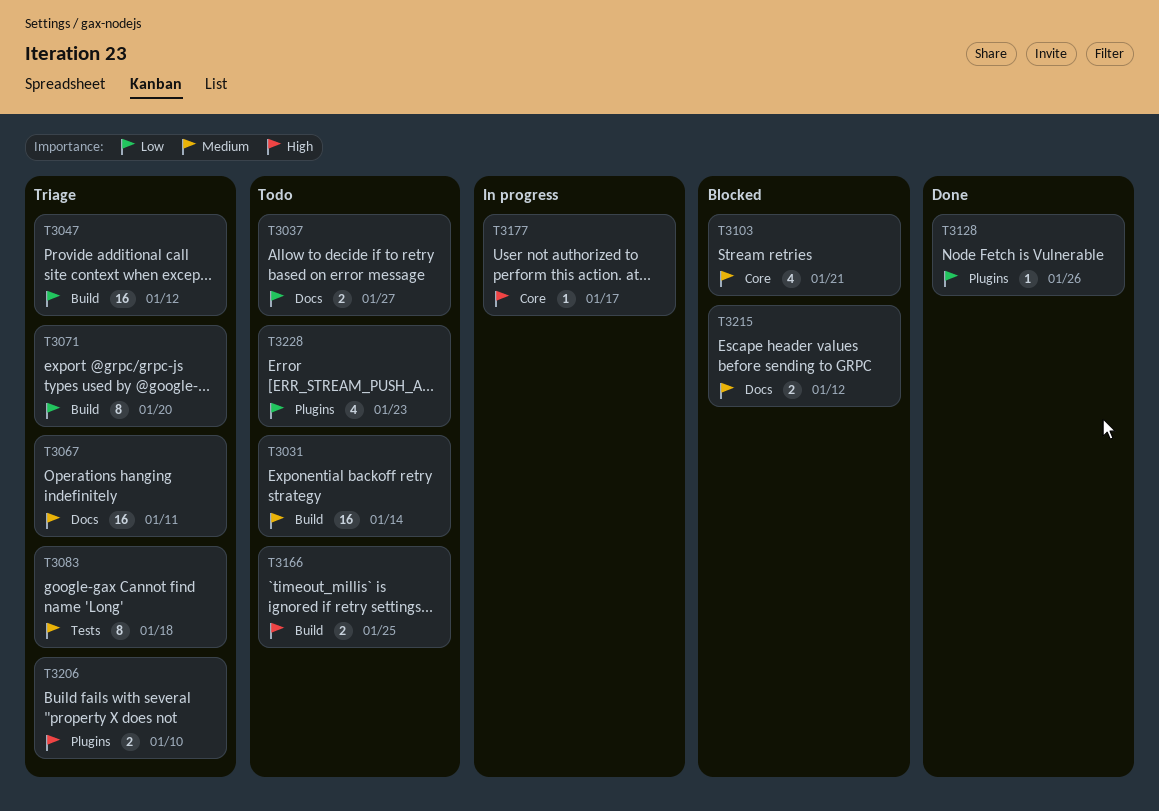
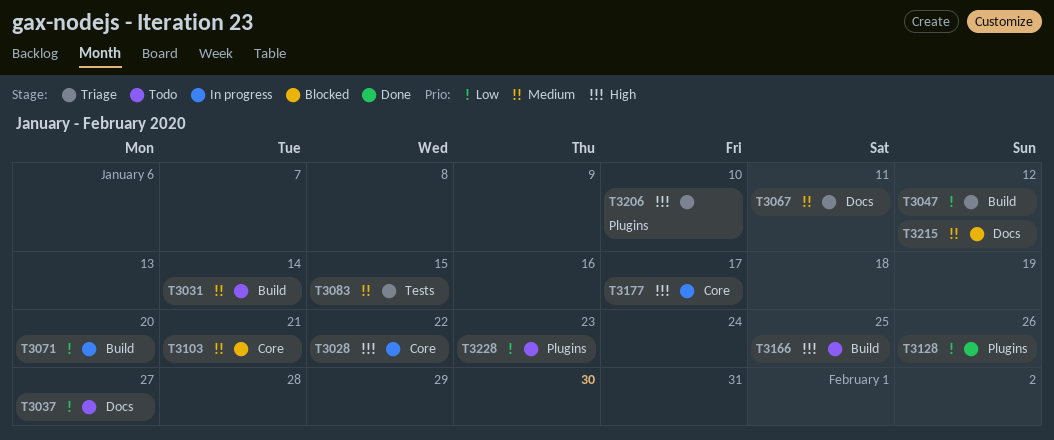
T3028: none -> present
T3071, status: Triage -> In progress
T3083, due: Jan 18 -> Jan 15

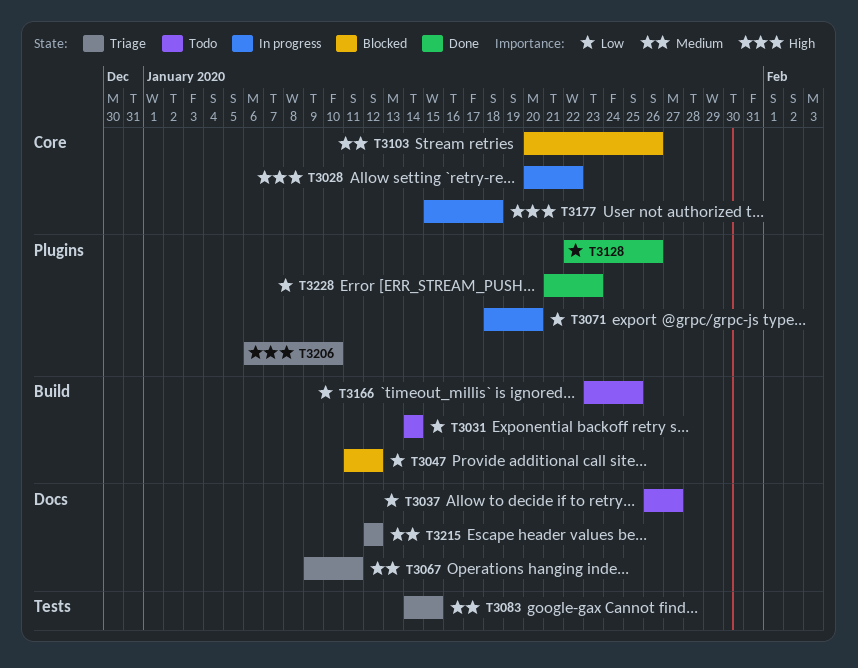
T3031, priority: Medium -> Low
T3047, status: Triage -> Blocked
T3071, label: Build -> Plugins
T3103, due: Jan 21 -> Jan 26
T3166, priority: High -> Low
T3177, due: Jan 17 -> Jan 18
T3215, status: Blocked -> Triage
T3228, status: Todo -> Done

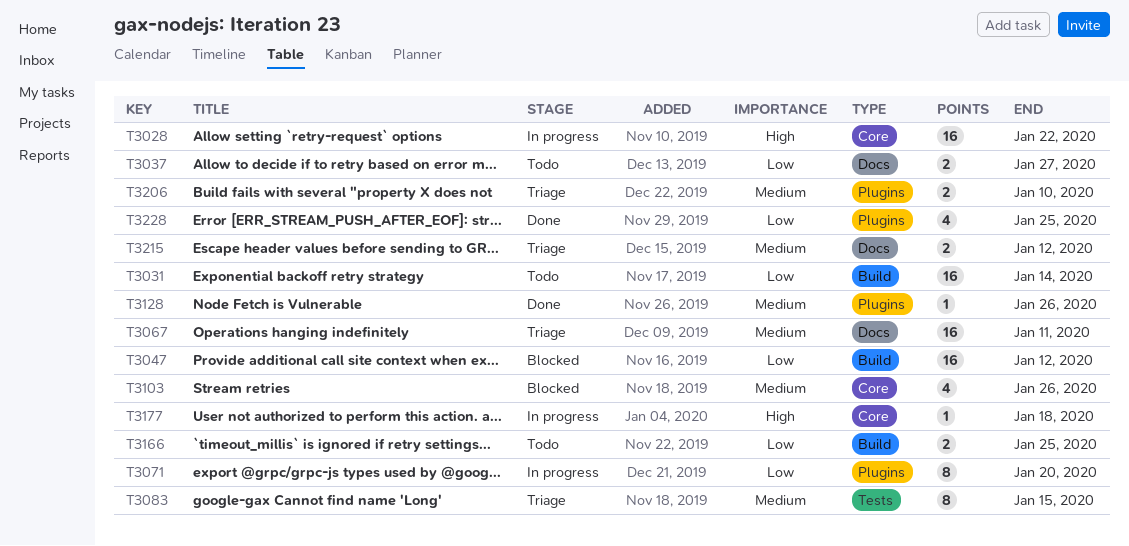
T3128, priority: Low -> Medium
T3206, priority: High -> Medium
T3228, due: Jan 23 -> Jan 25

